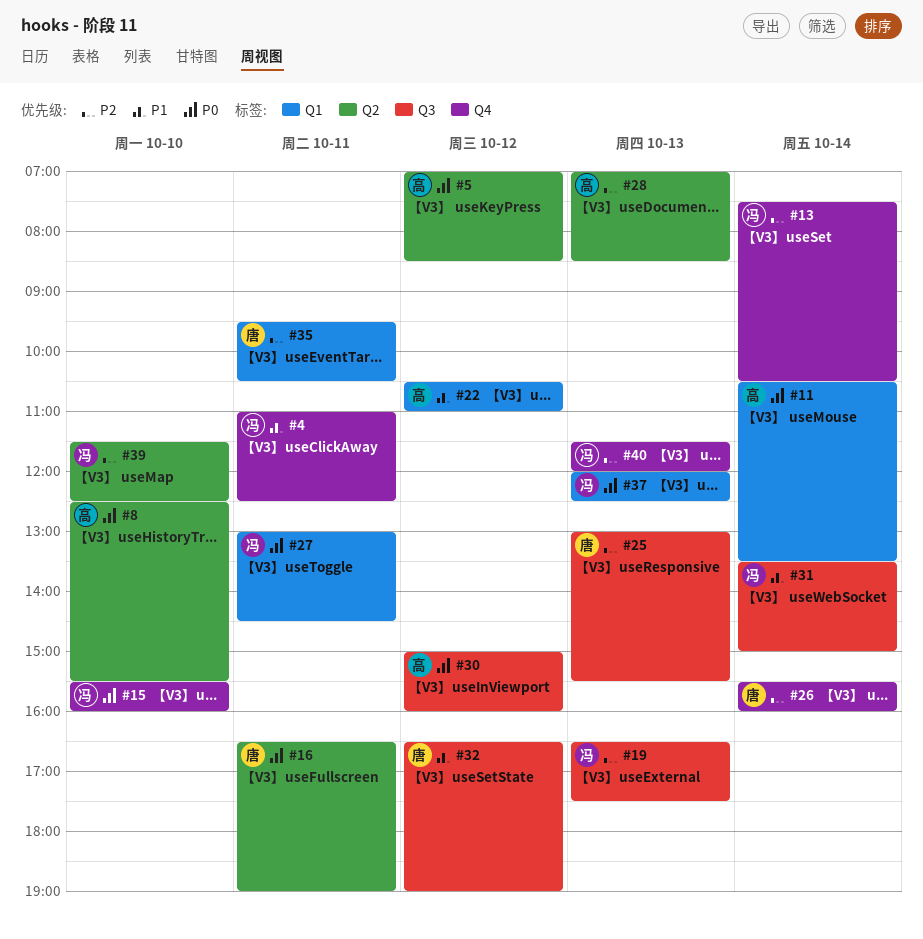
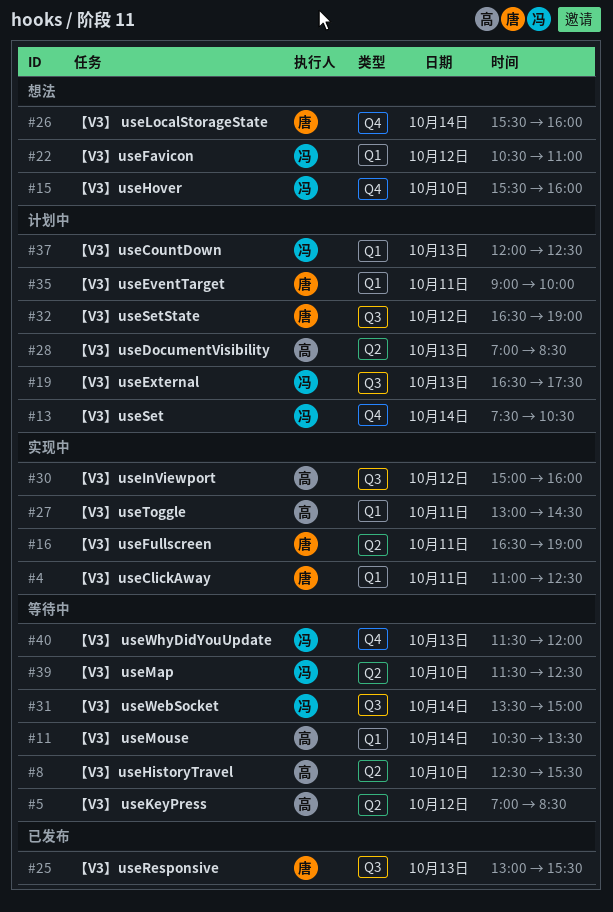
#4, owner: 冯 -> 唐
#4, label: Q4 -> Q1
#22, owner: 高 -> 冯
#27, owner: 冯 -> 高
#35, begins: 09:30 -> 09:00
#35, ends: 10:30 -> 10:00

